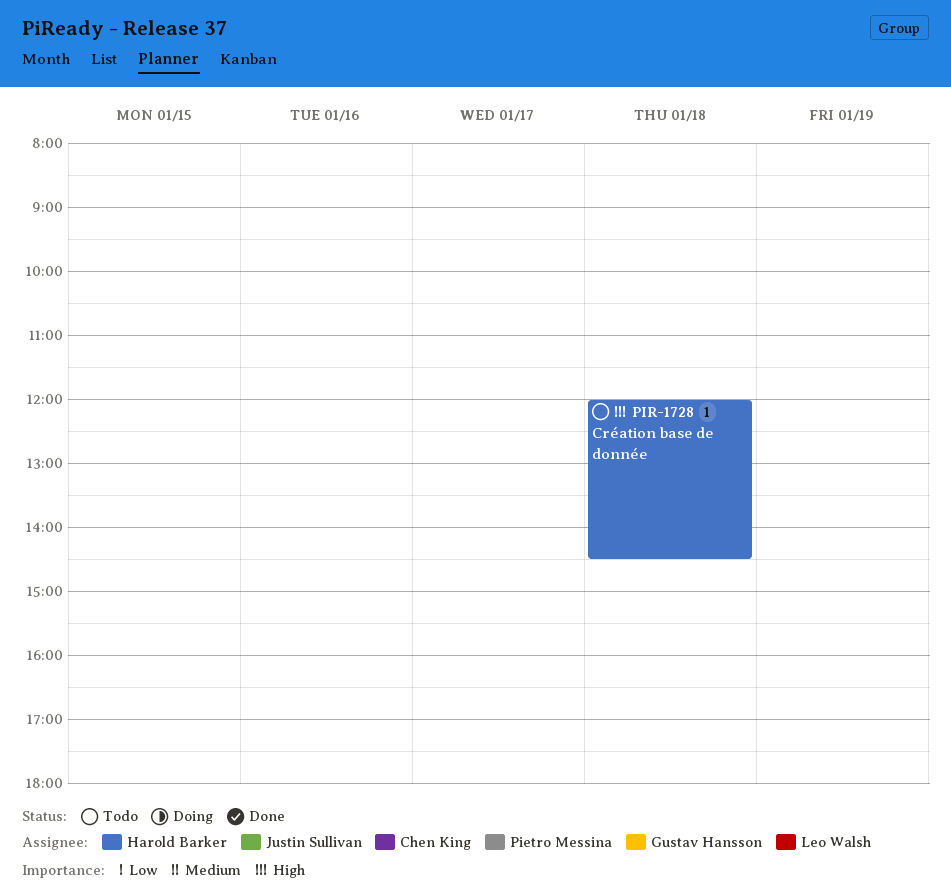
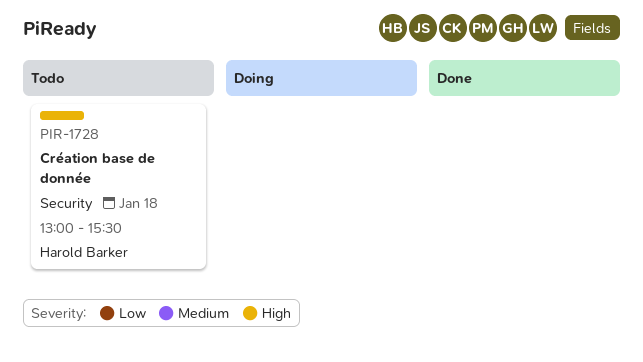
PIR-1728, begins: 12:00 -> 13:00
PIR-1728, ends: 14:30 -> 15:30

